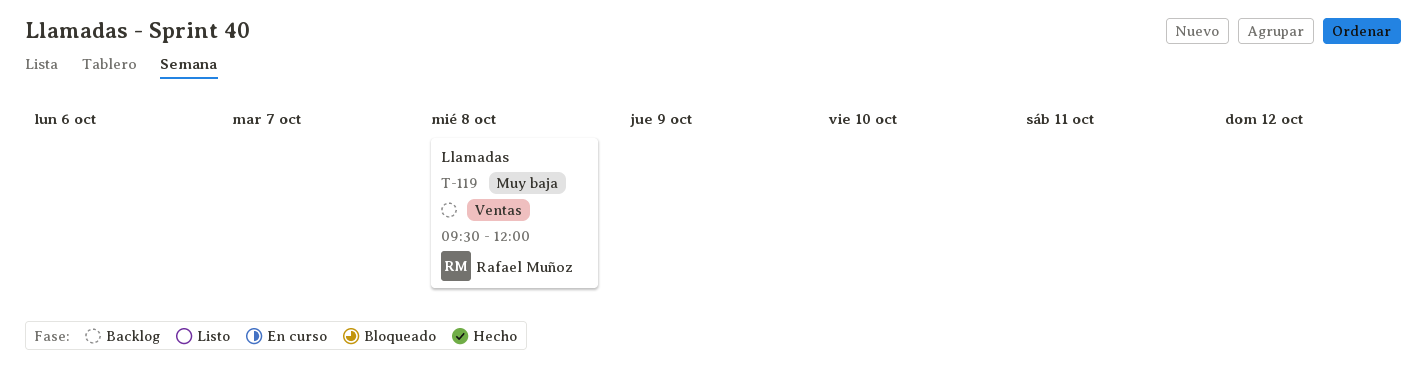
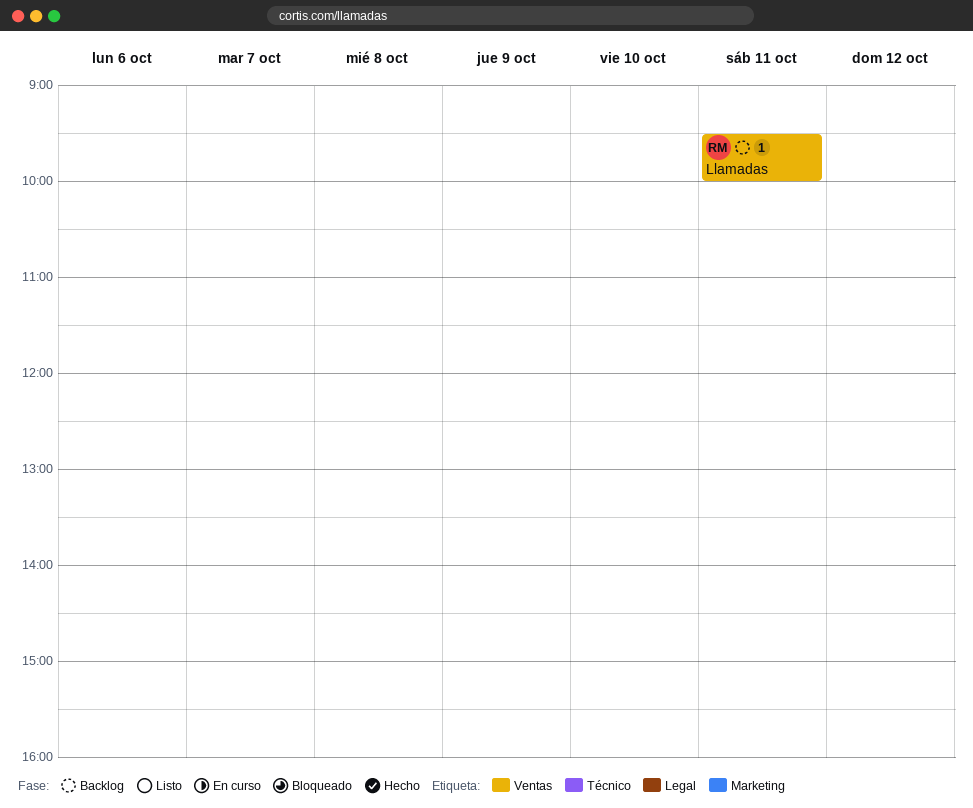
Llamadas, day: Oct 8 -> Oct 11
Llamadas, ends: 12:00 -> 10:00

